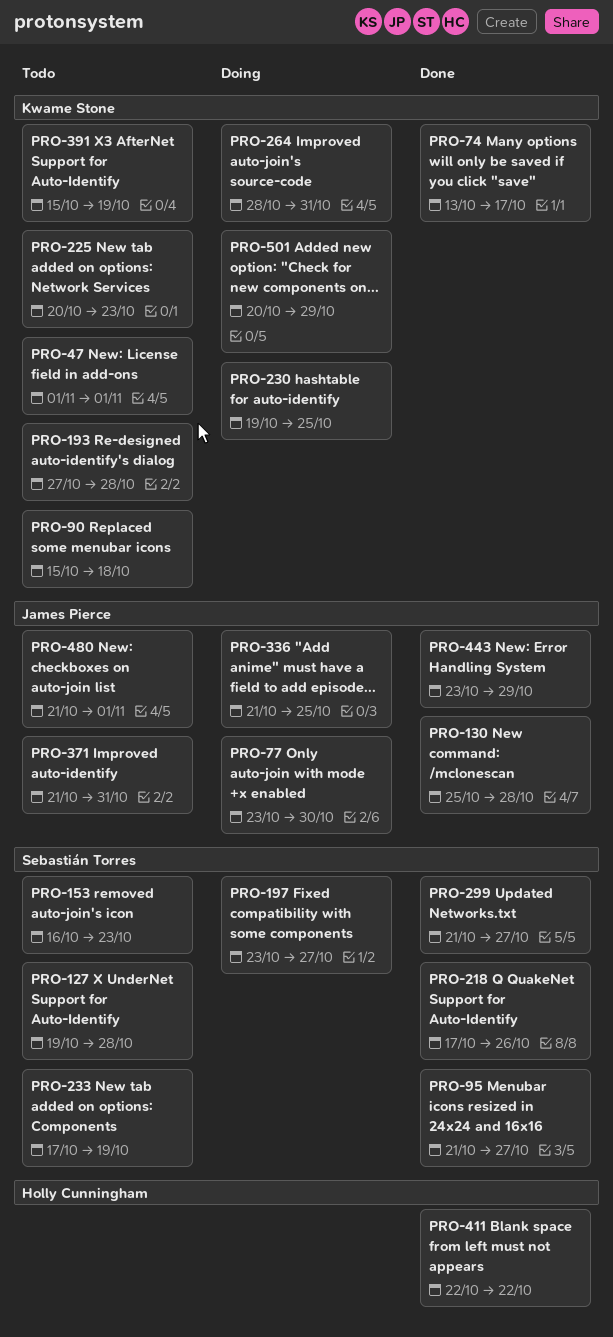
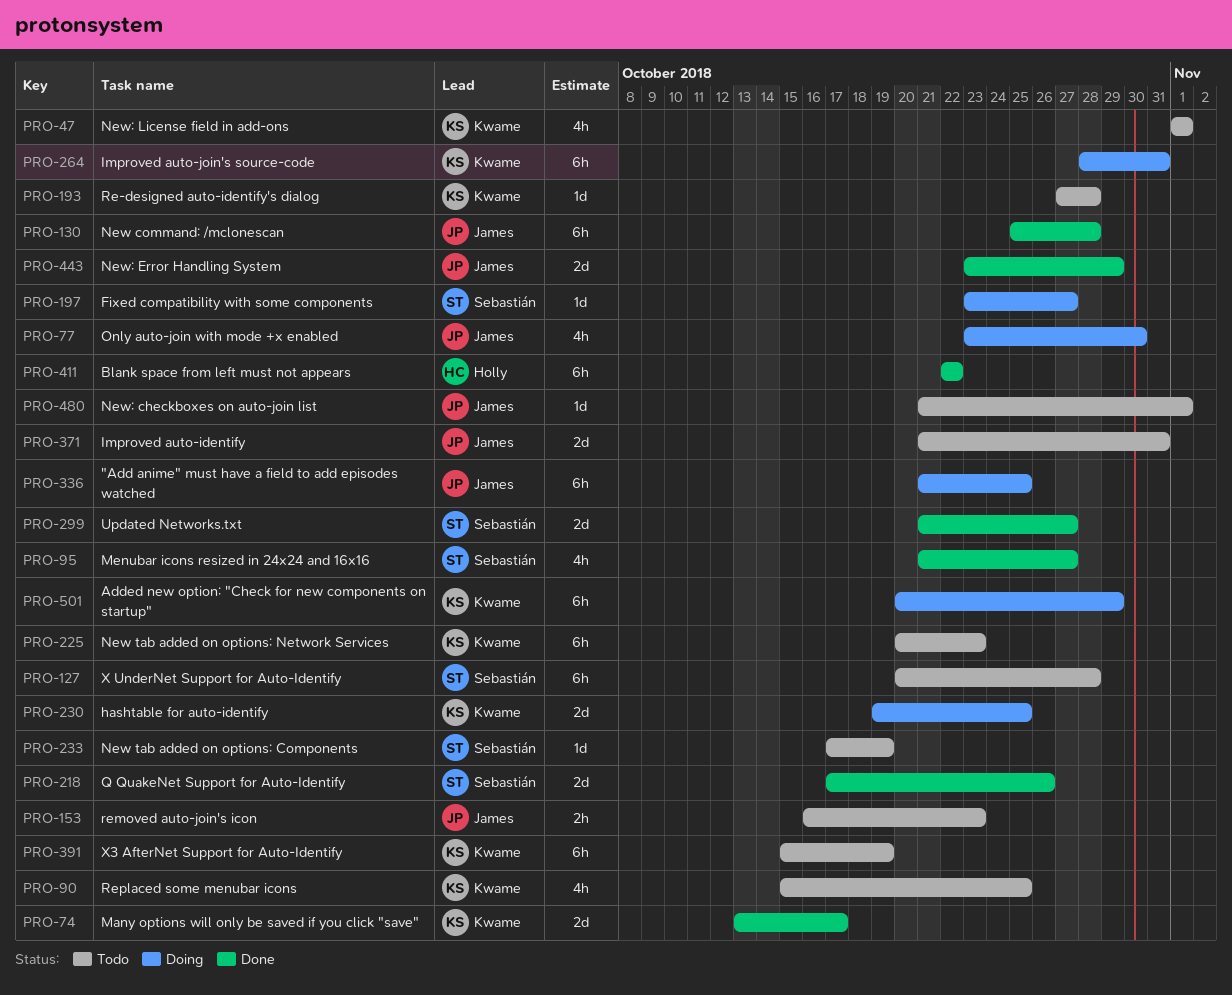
PRO-90, due: Oct 18 -> Oct 25
PRO-127, start: Oct 19 -> Oct 20
PRO-153, owner: Sebastián Torres -> James Pierce

